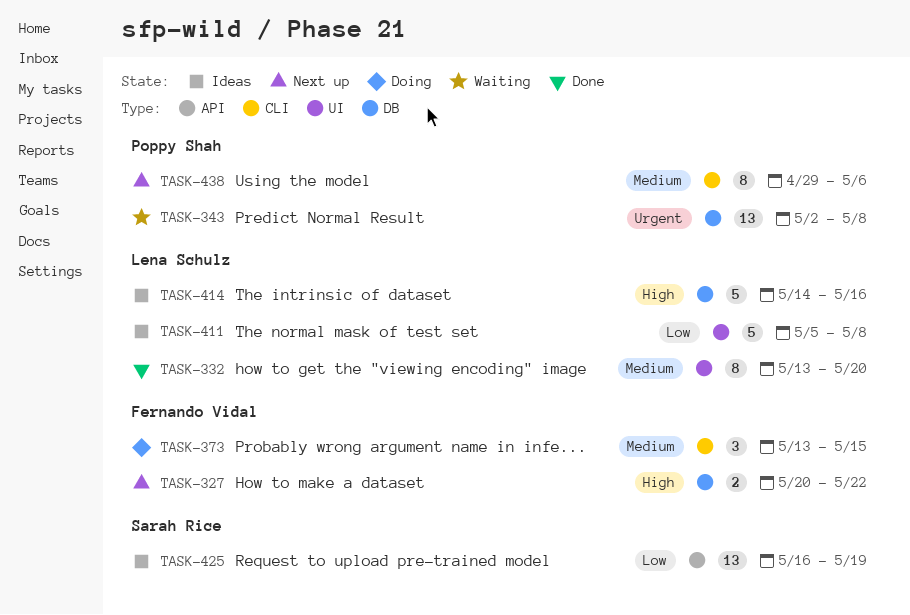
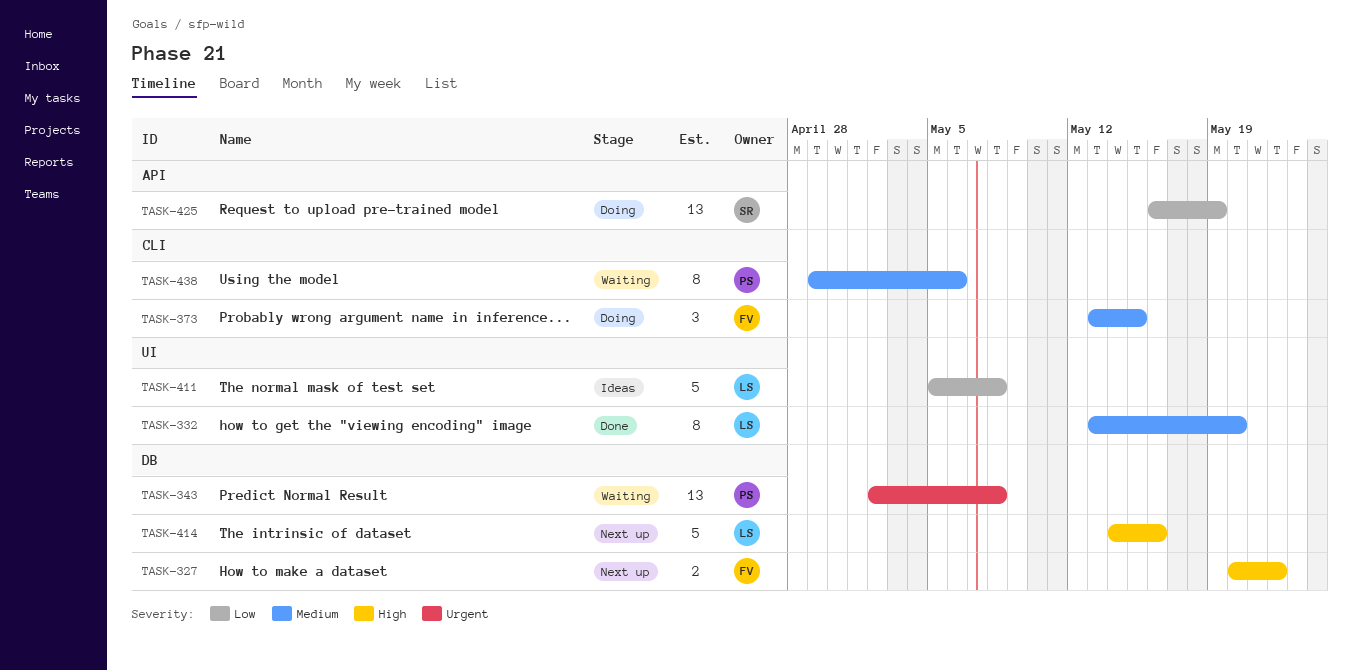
TASK-414, status: Ideas -> Next up
TASK-425, status: Ideas -> Doing
TASK-438, status: Next up -> Waiting

